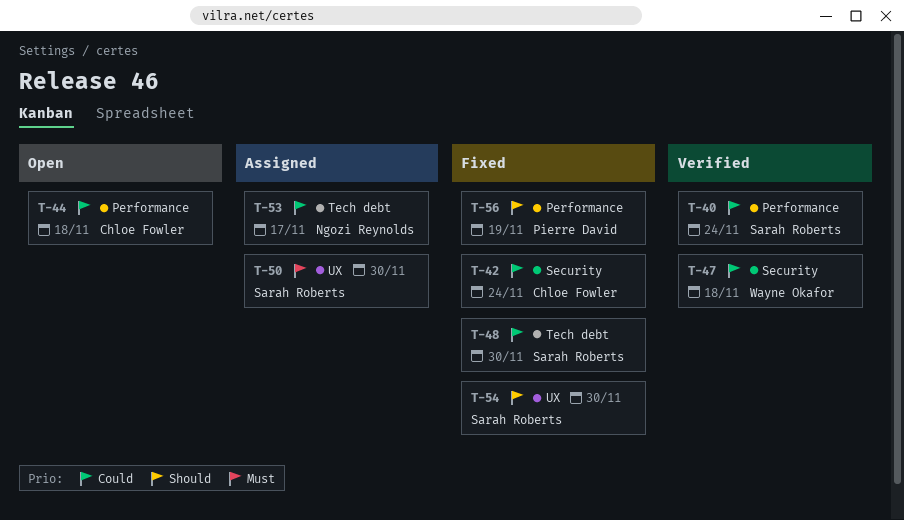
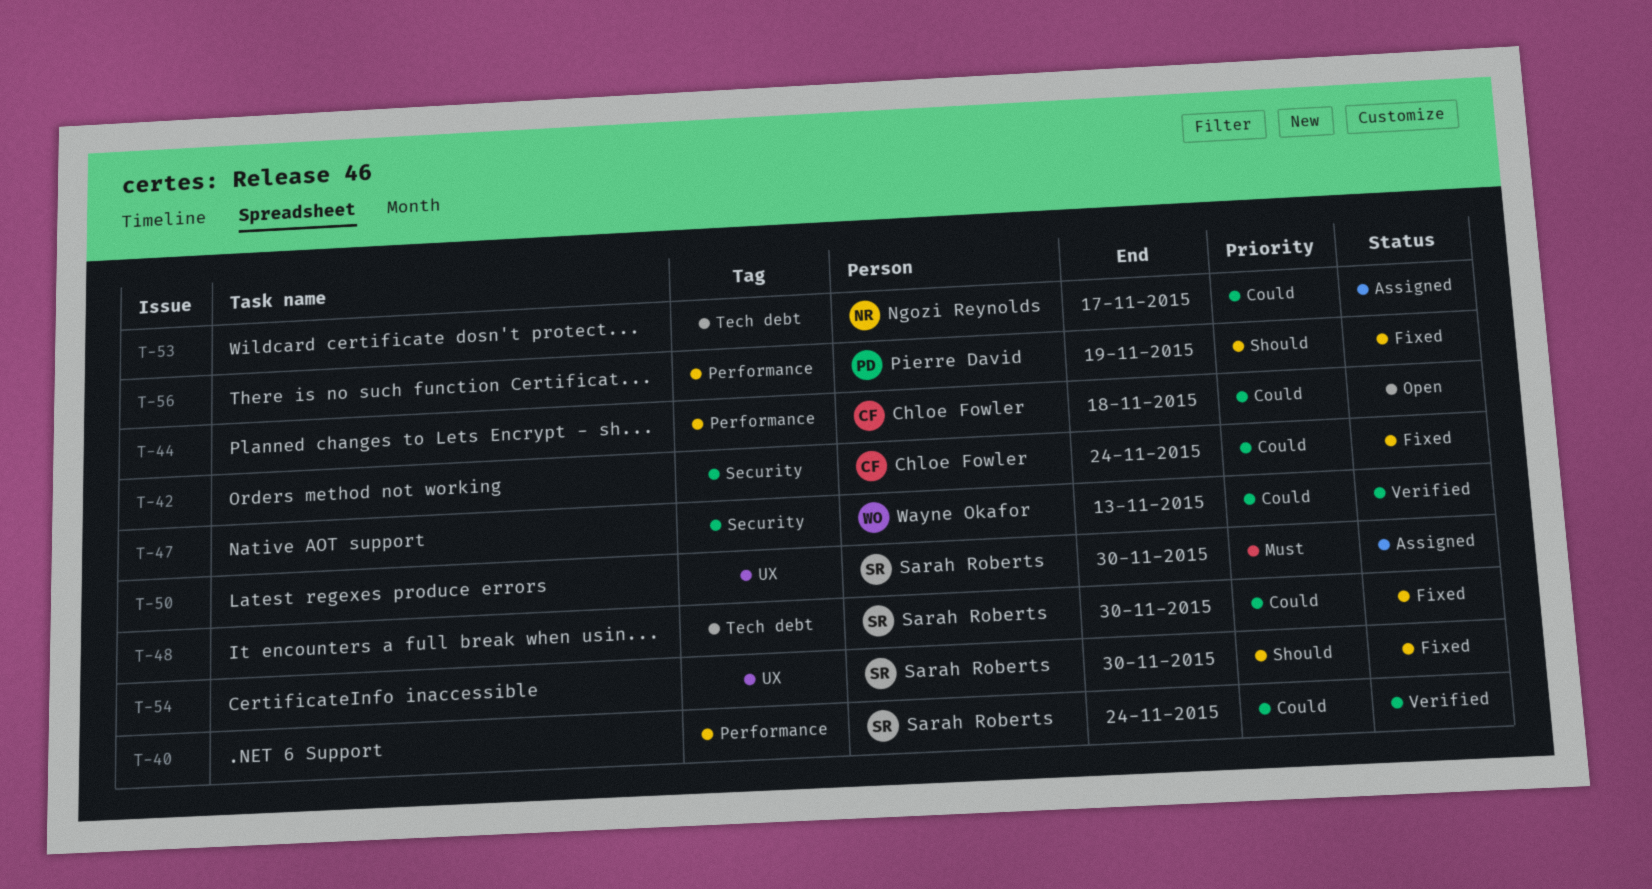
T-47, due: Nov 18 -> Nov 13

